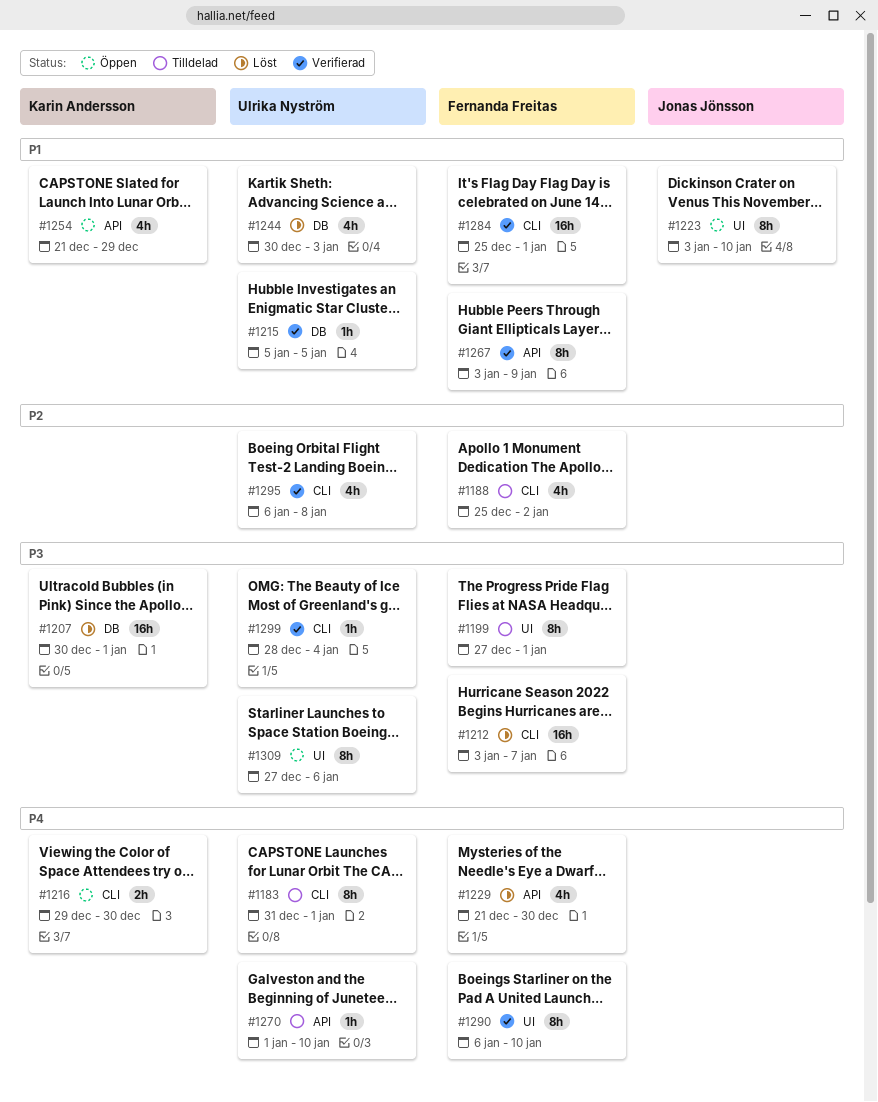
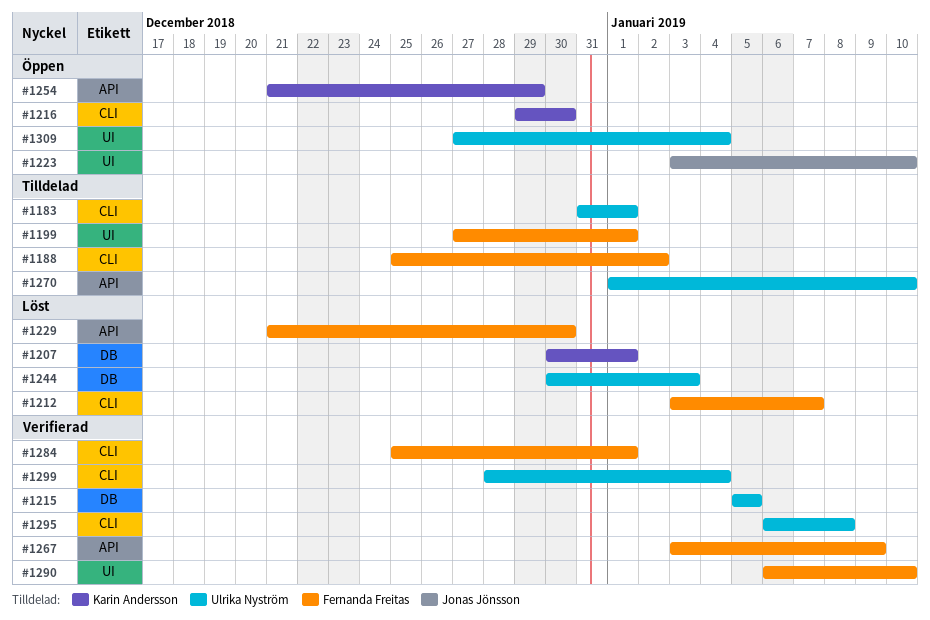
#1309, due: Jan 6 -> Jan 4

